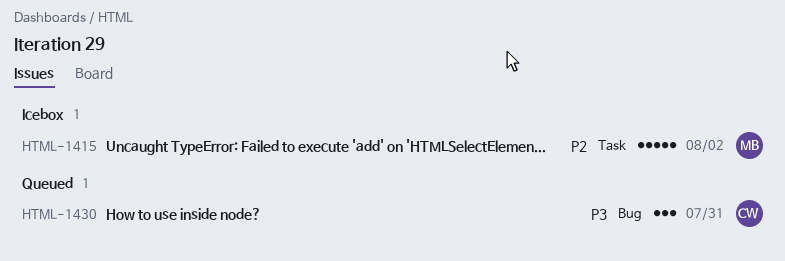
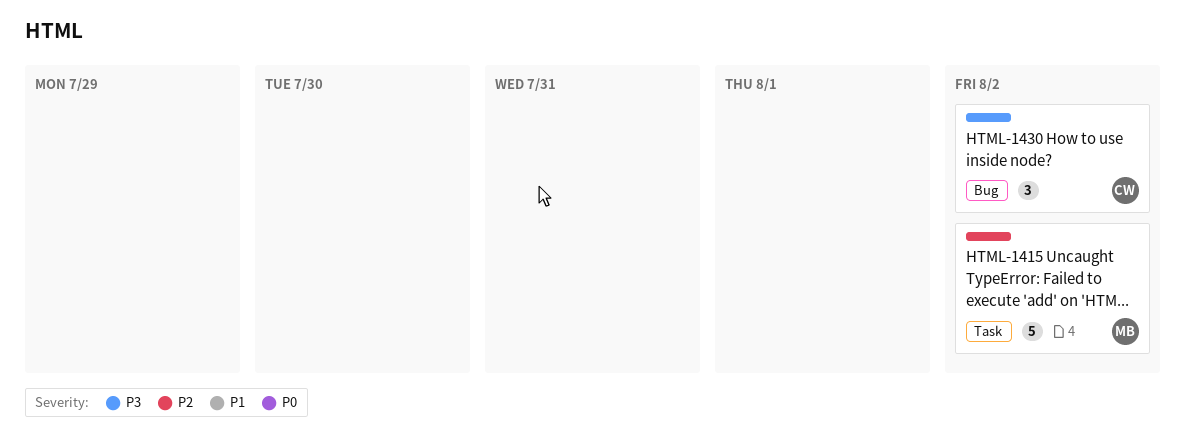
HTML-1430, due: Jul 31 -> Aug 2

